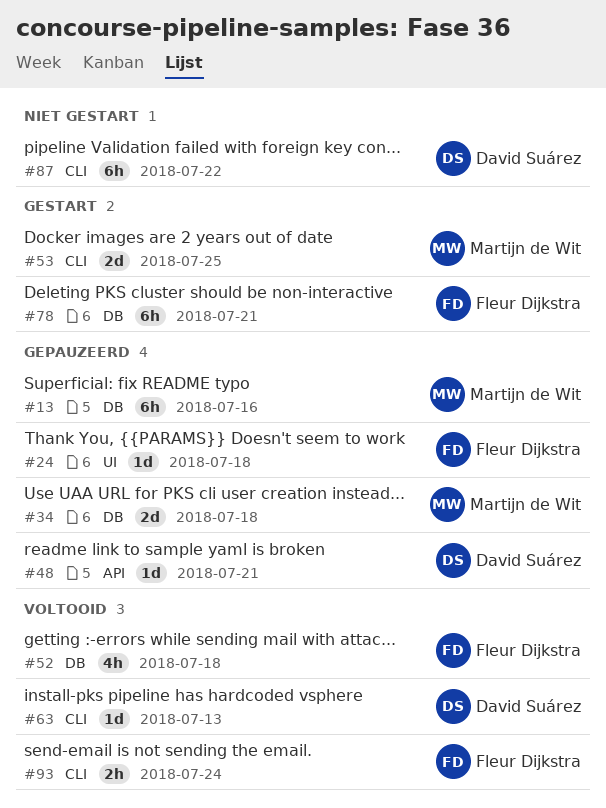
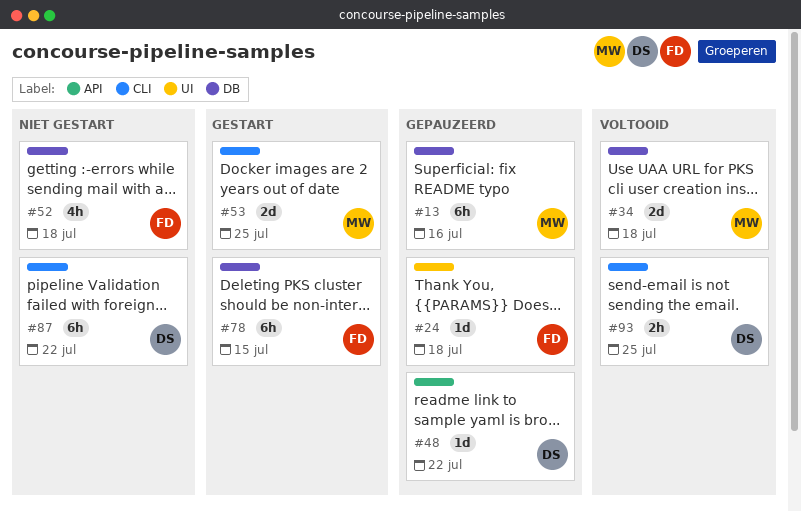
#34, status: Gepauzeerd -> Voltooid
#48, due: Jul 21 -> Jul 22
#52, status: Voltooid -> Niet gestart
#63: present -> none
#78, due: Jul 21 -> Jul 15
#93, owner: Fleur Dijkstra -> David Suárez
#93, due: Jul 24 -> Jul 25

